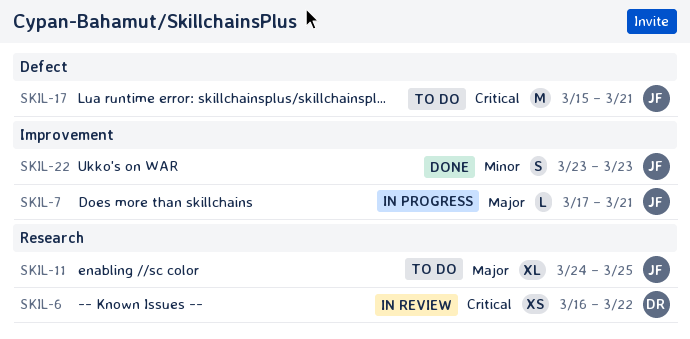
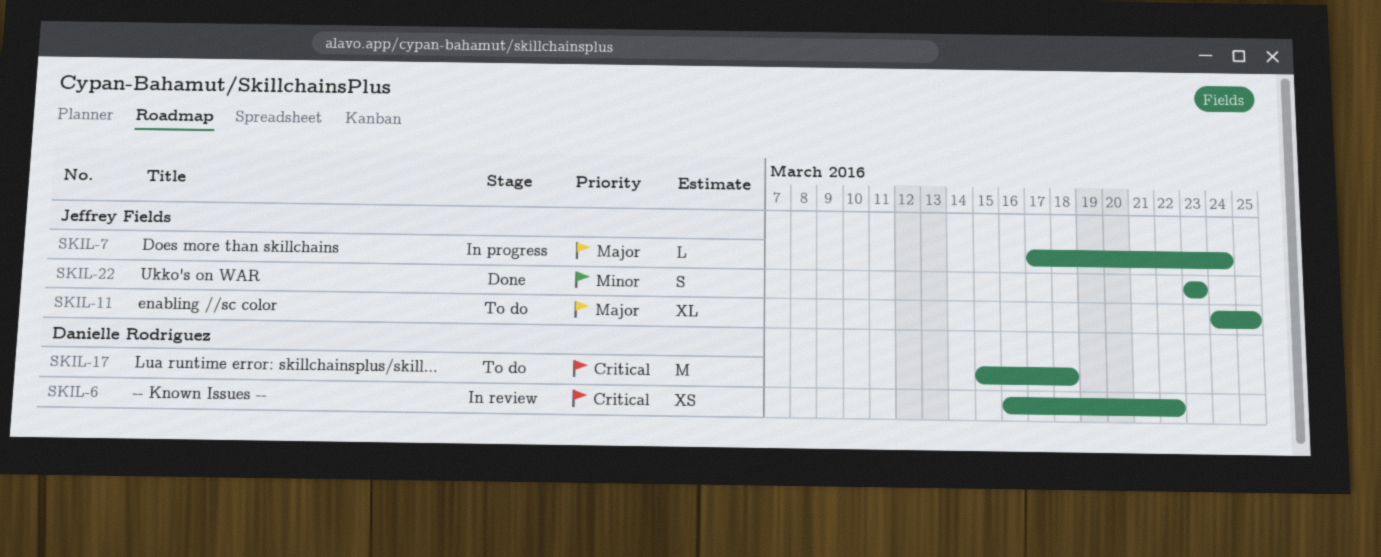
SKIL-7, due: Mar 21 -> Mar 24
SKIL-17, owner: Jeffrey Fields -> Danielle Rodriguez
SKIL-17, due: Mar 21 -> Mar 18

